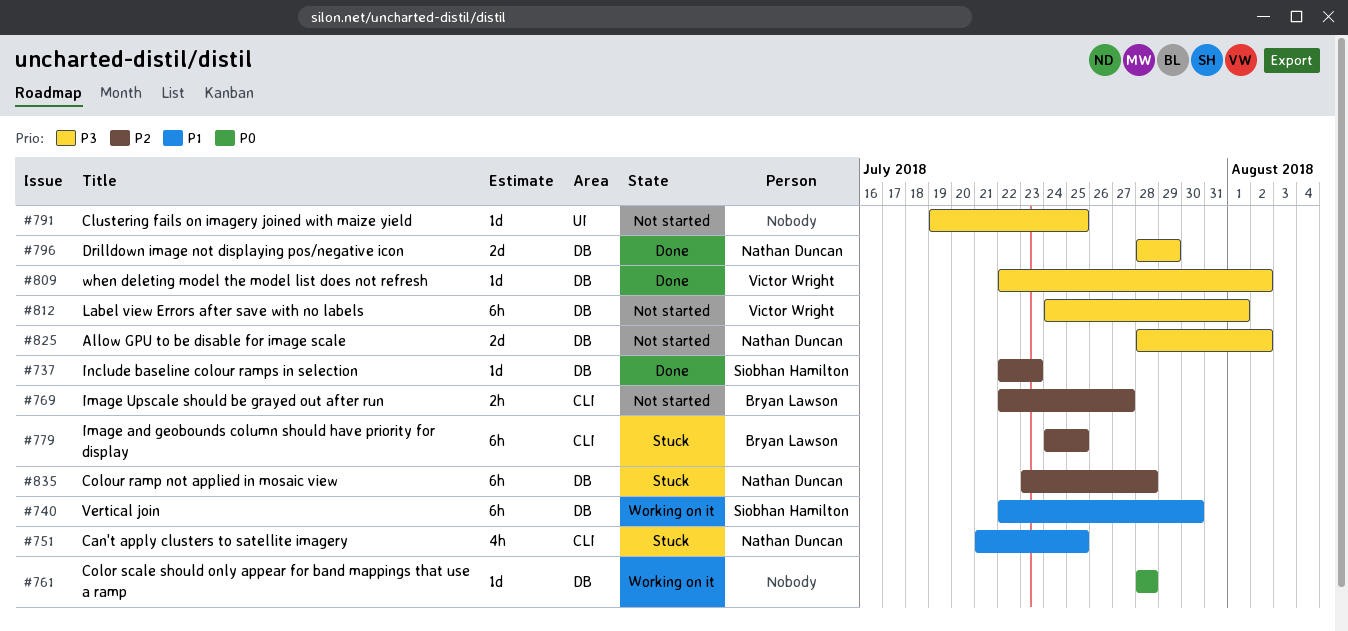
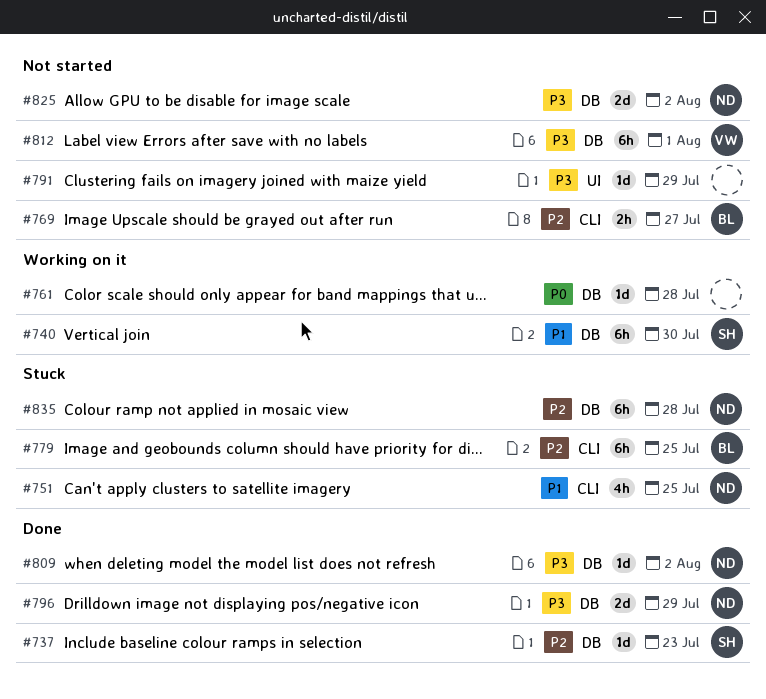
#791, due: Jul 25 -> Jul 29
#809, owner: Victor Wright -> Nathan Duncan

